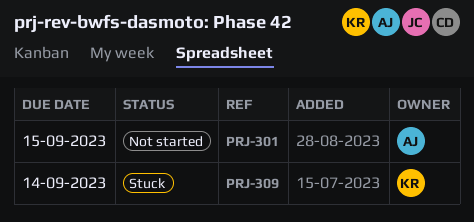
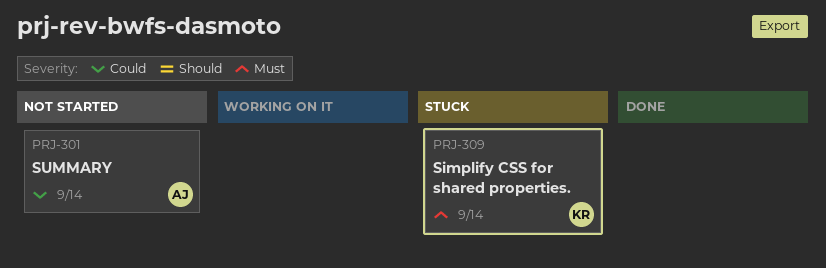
PRJ-301, due: Sep 15 -> Sep 14

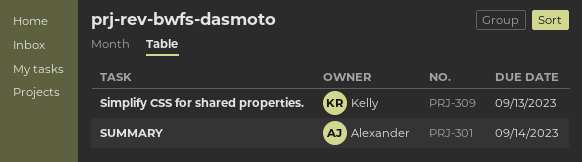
PRJ-309, due: Sep 14 -> Sep 13

